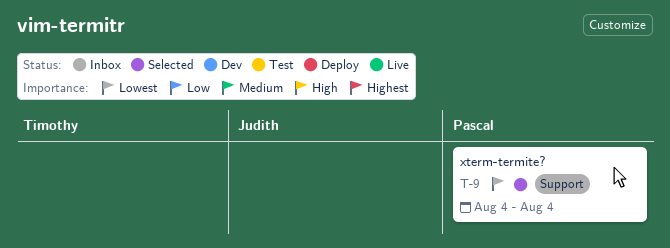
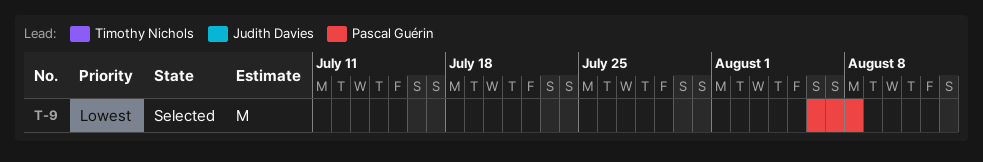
T-9, start: Aug 4 -> Aug 6
T-9, due: Aug 4 -> Aug 8

